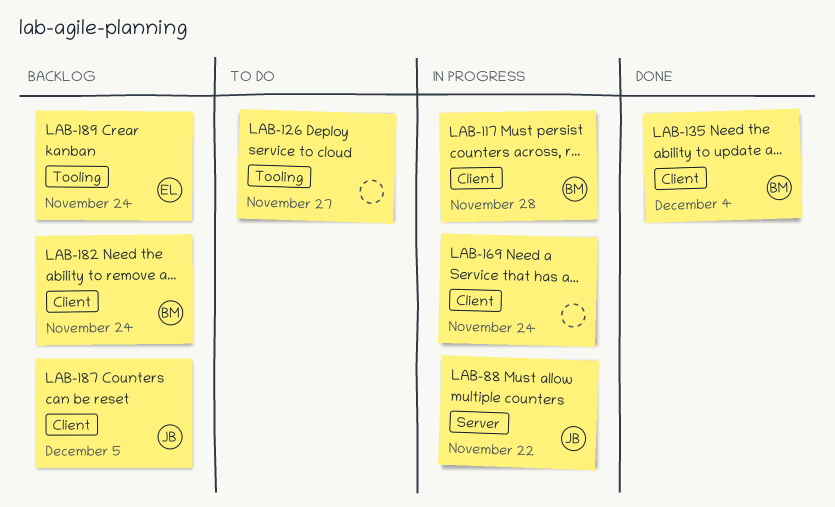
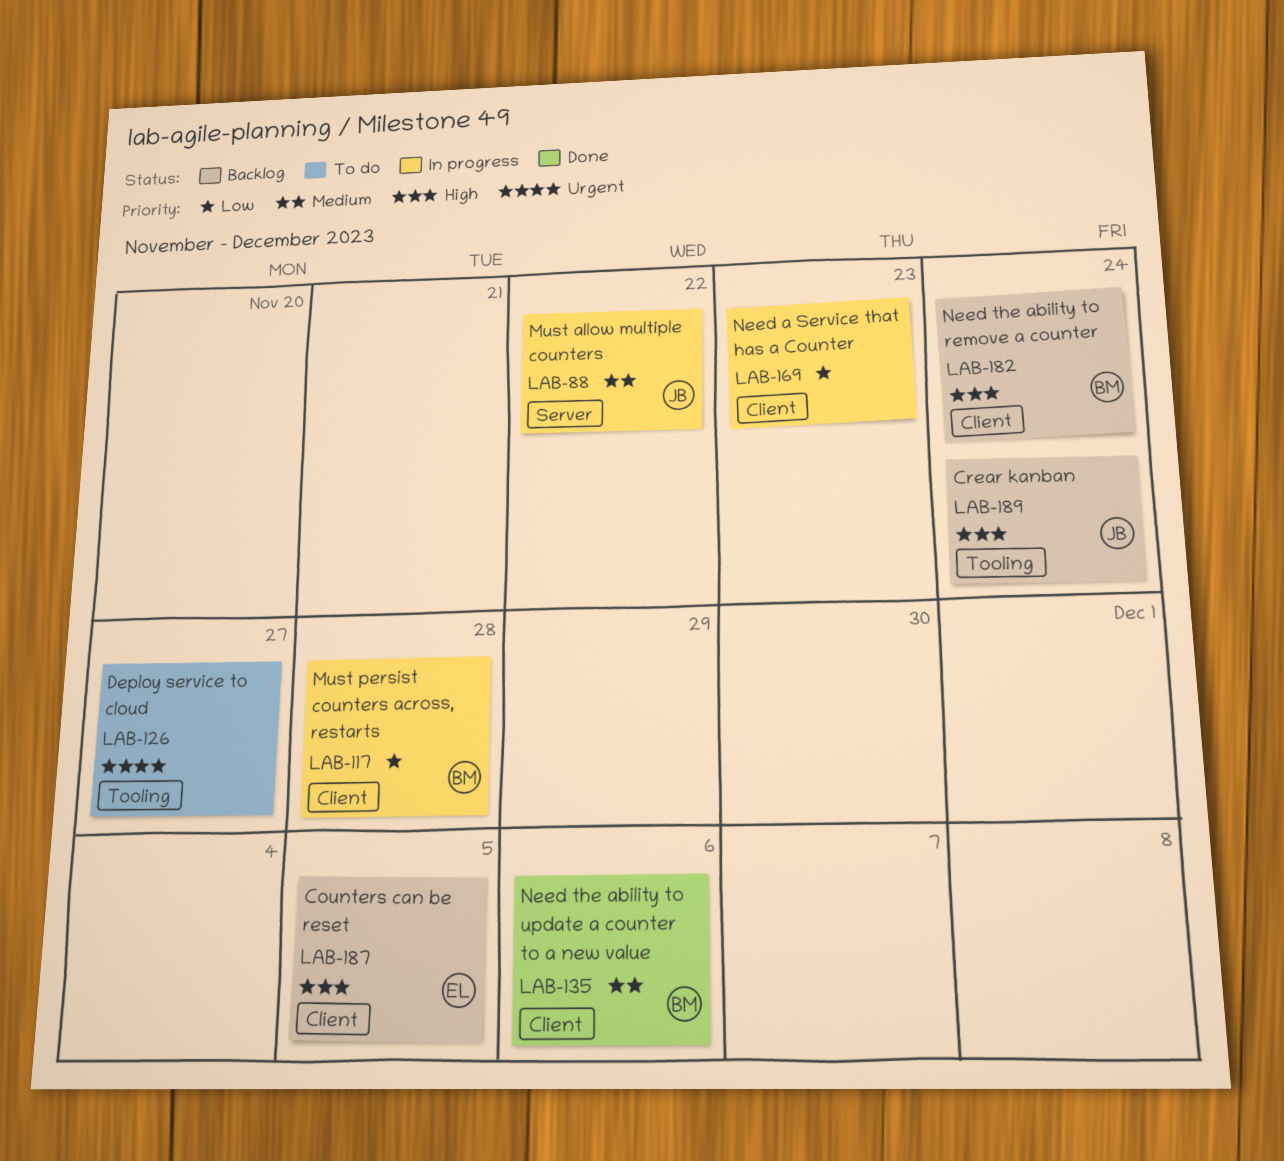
LAB-135, due: Dec 4 -> Dec 6
LAB-169, due: Nov 24 -> Nov 23
LAB-187, owner: JB -> EL
LAB-189, owner: EL -> JB

